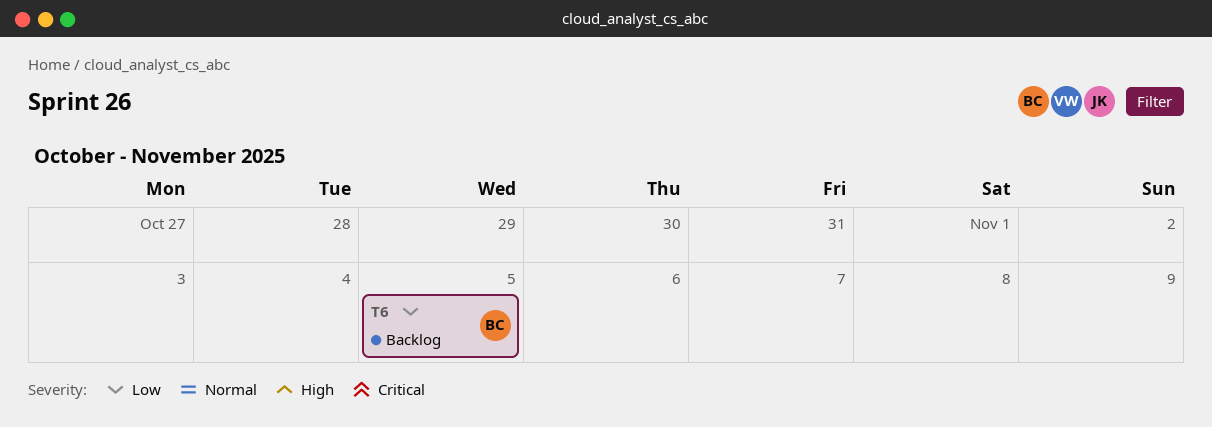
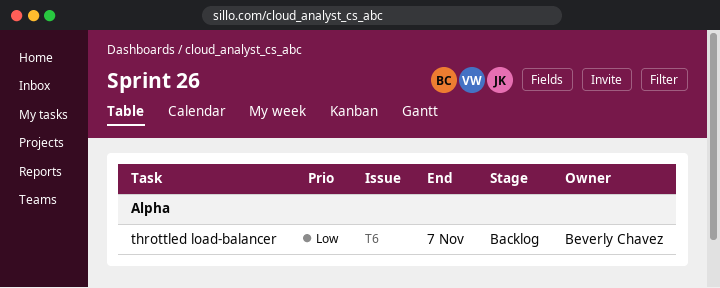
T6, due: Nov 5 -> Nov 7

